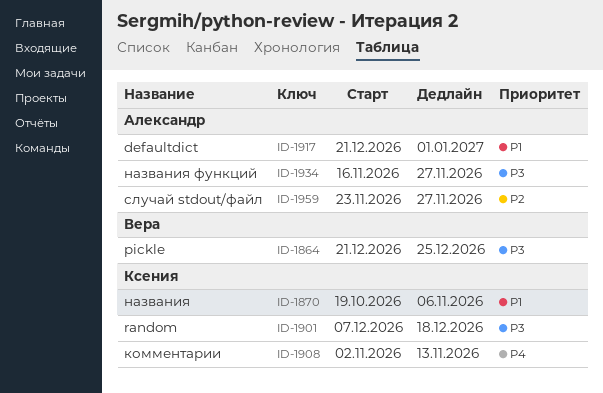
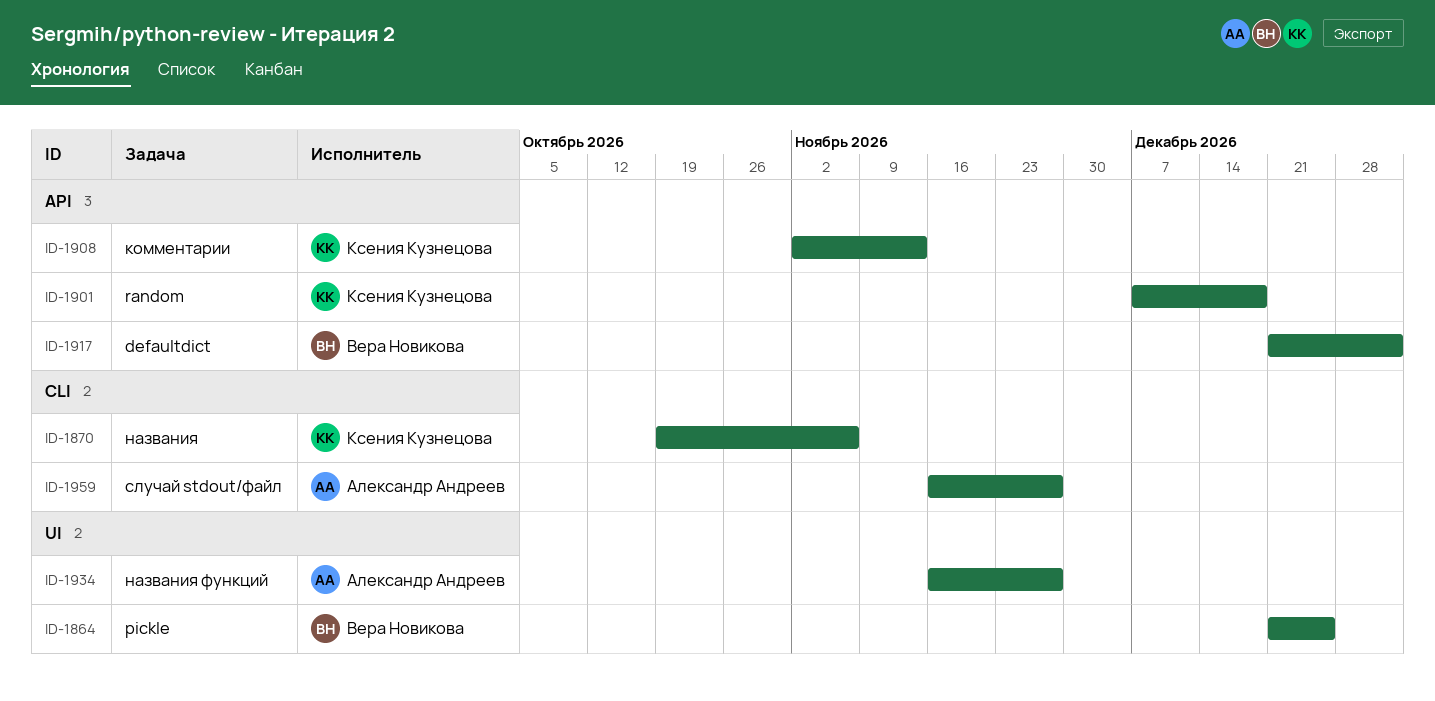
ID-1917, owner: Александр Андреев -> Вера Новикова
ID-1959, start: Nov 23 -> Nov 16

